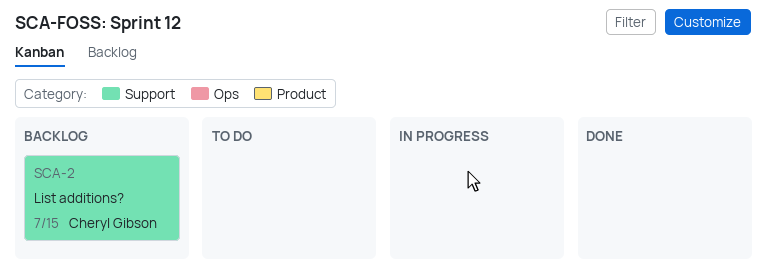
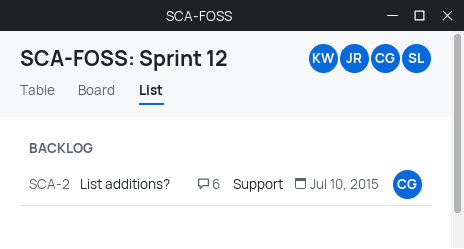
SCA-2, due: Jul 15 -> Jul 10

